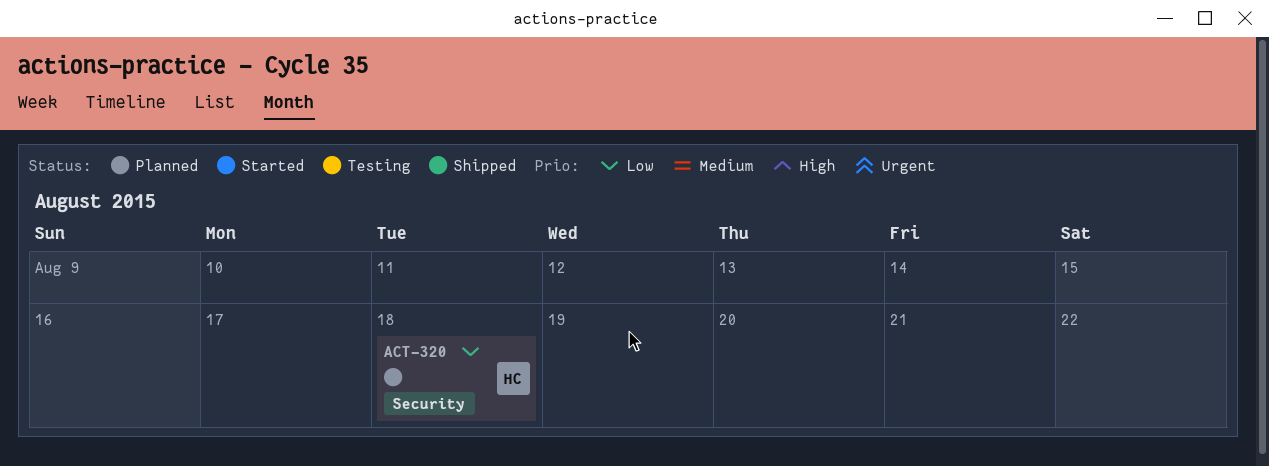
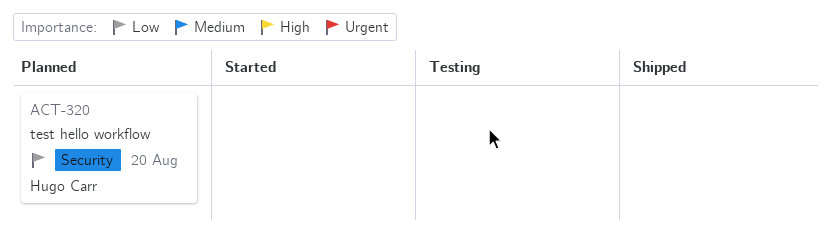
ACT-320, due: Aug 18 -> Aug 20

